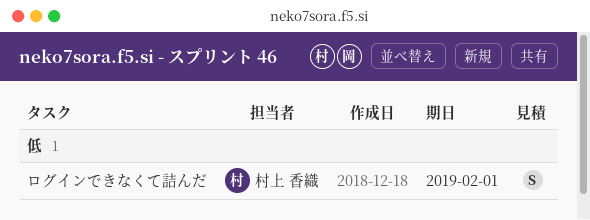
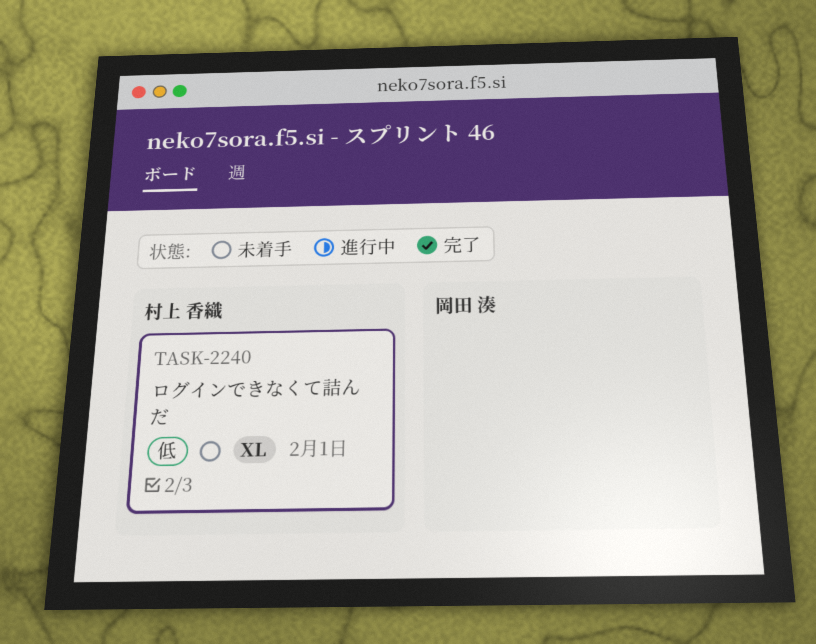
ログインできなくて詰んだ, estimate: S -> XL

